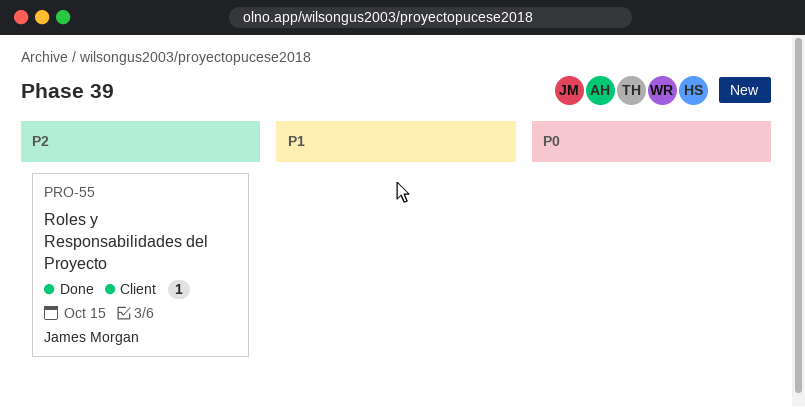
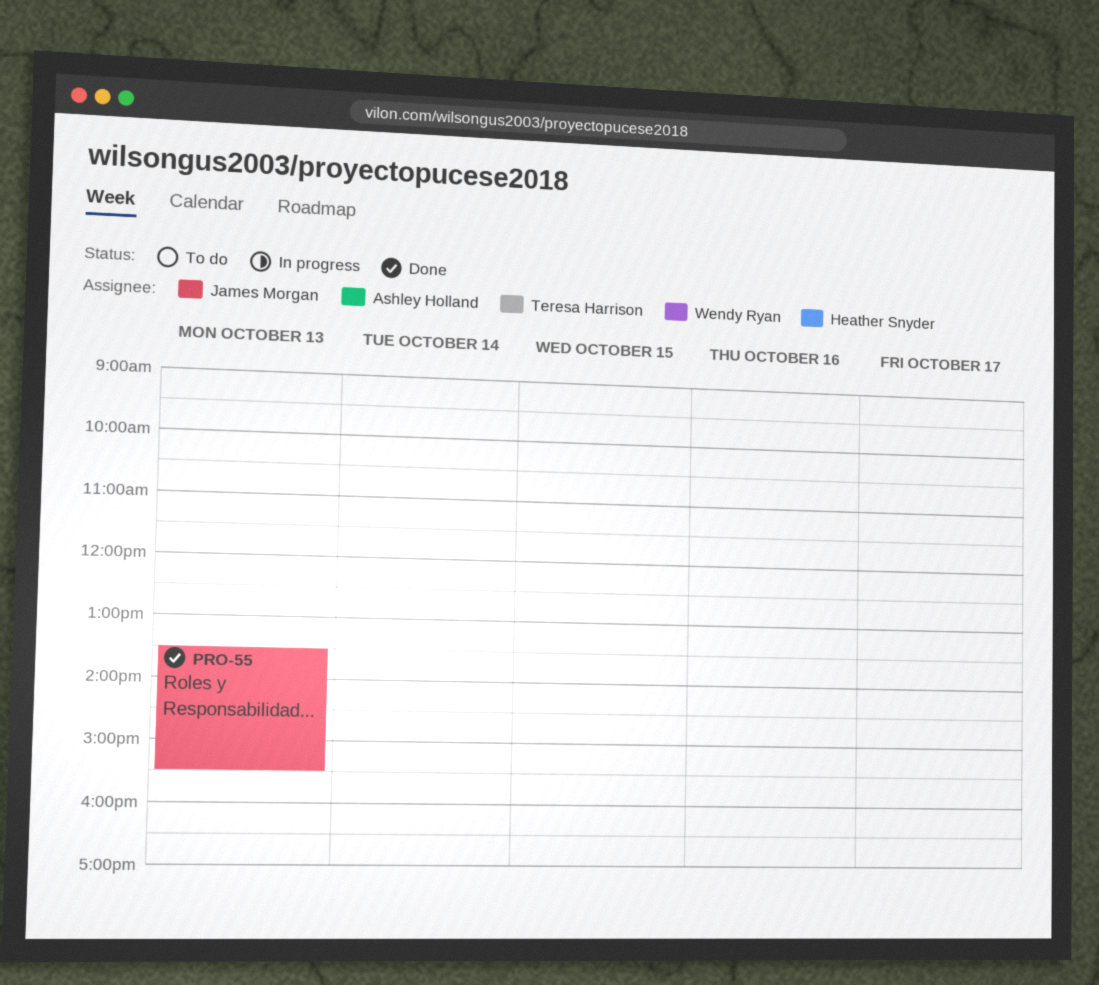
PRO-55, day: Oct 15 -> Oct 13

